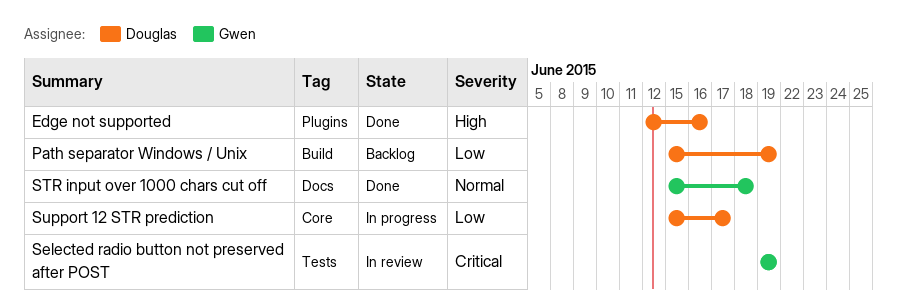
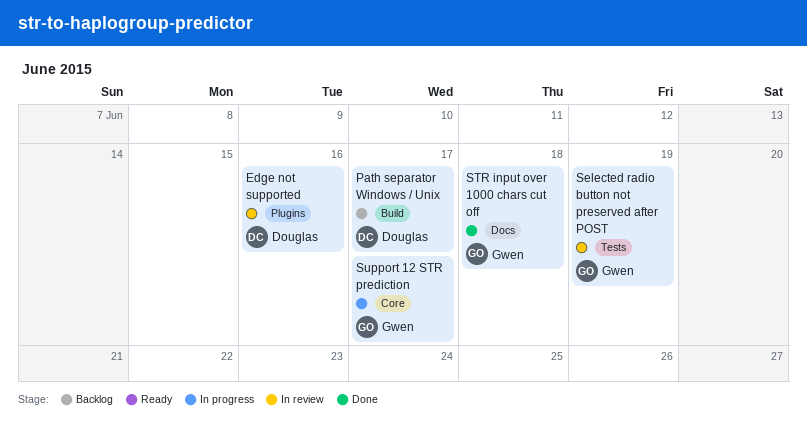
Edge not supported, status: Done -> In review
Path separator Windows / Unix, due: Jun 19 -> Jun 17
Support 12 STR prediction, owner: Douglas -> Gwen

